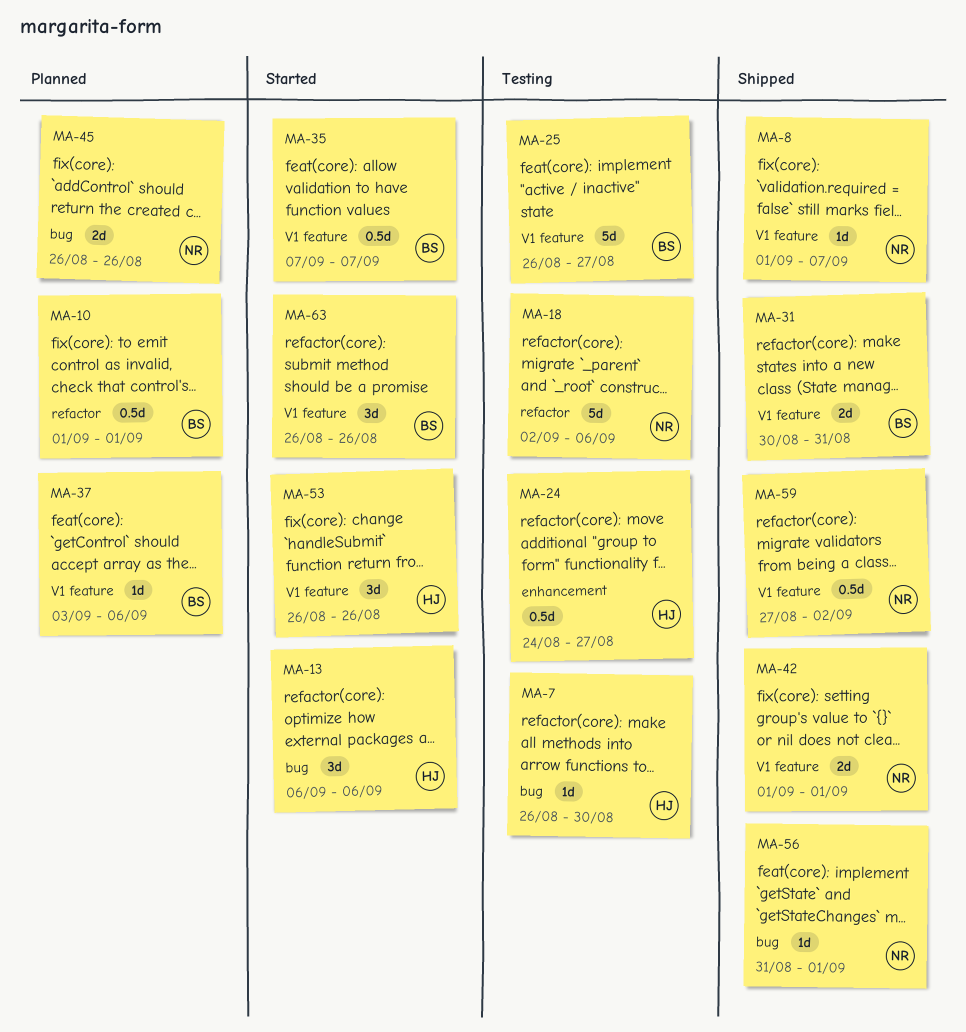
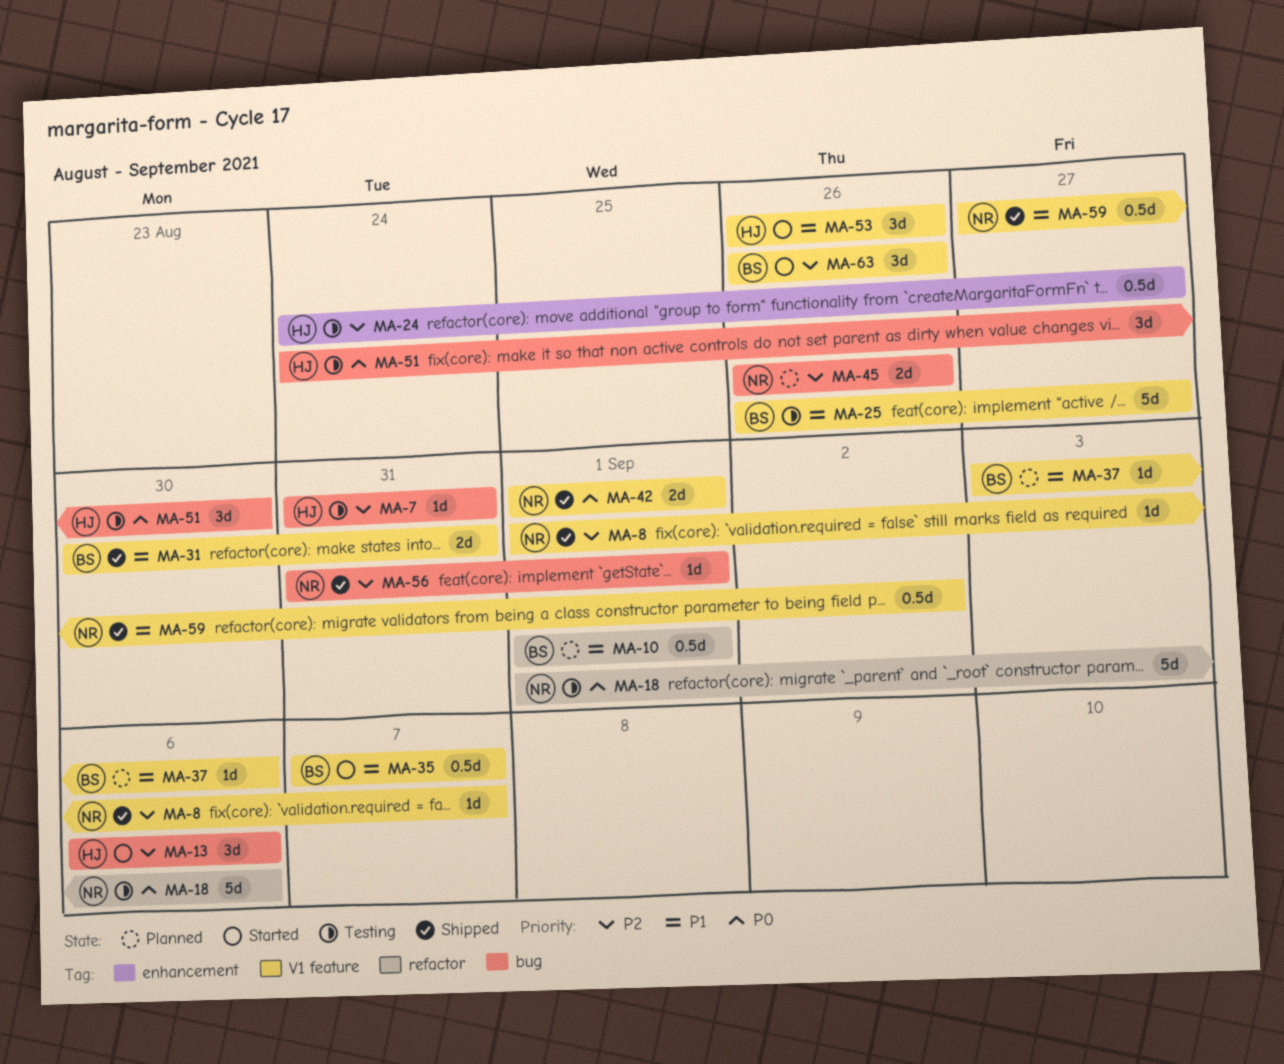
MA-7, start: Aug 26 -> Aug 31
MA-7, due: Aug 30 -> Aug 31
MA-18, start: Sep 2 -> Sep 1
MA-51: none -> present

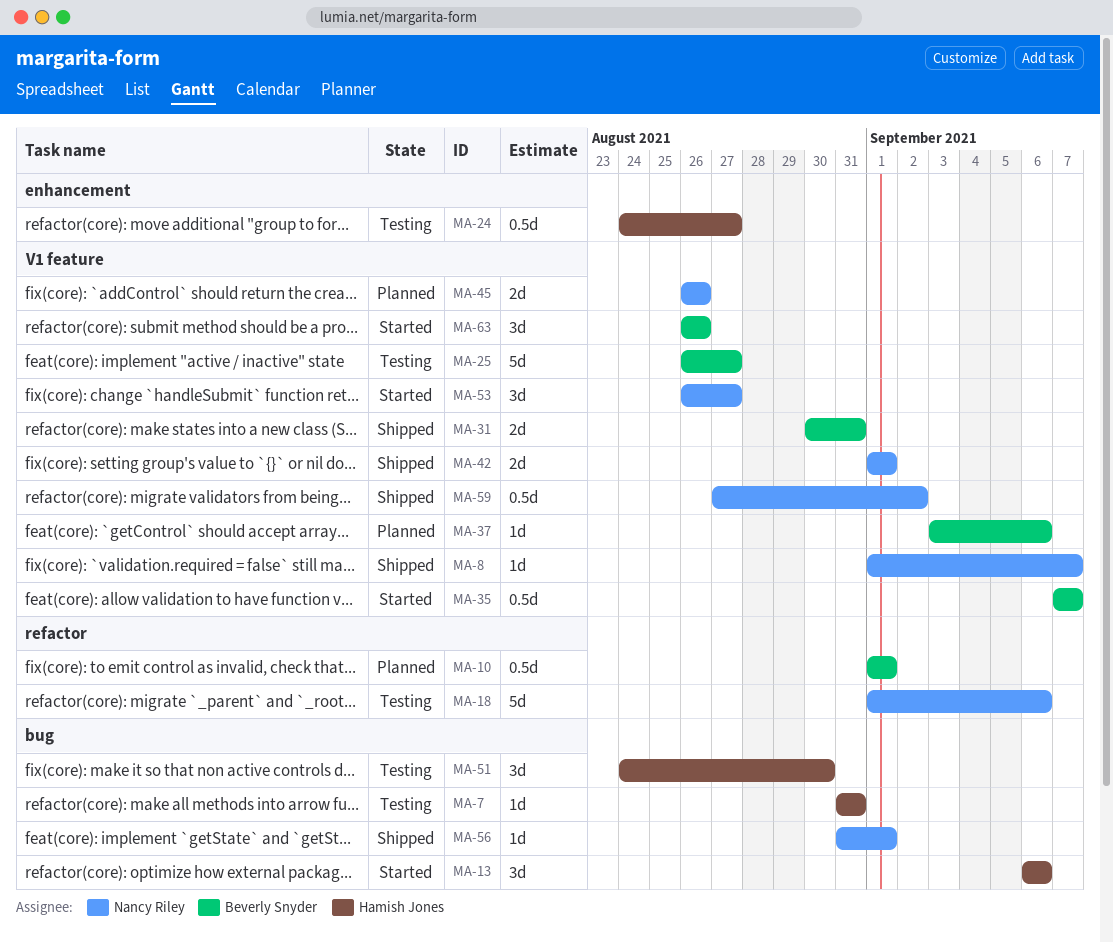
MA-45, label: bug -> V1 feature
MA-53, owner: Hamish Jones -> Nancy Riley
MA-53, due: Aug 26 -> Aug 27

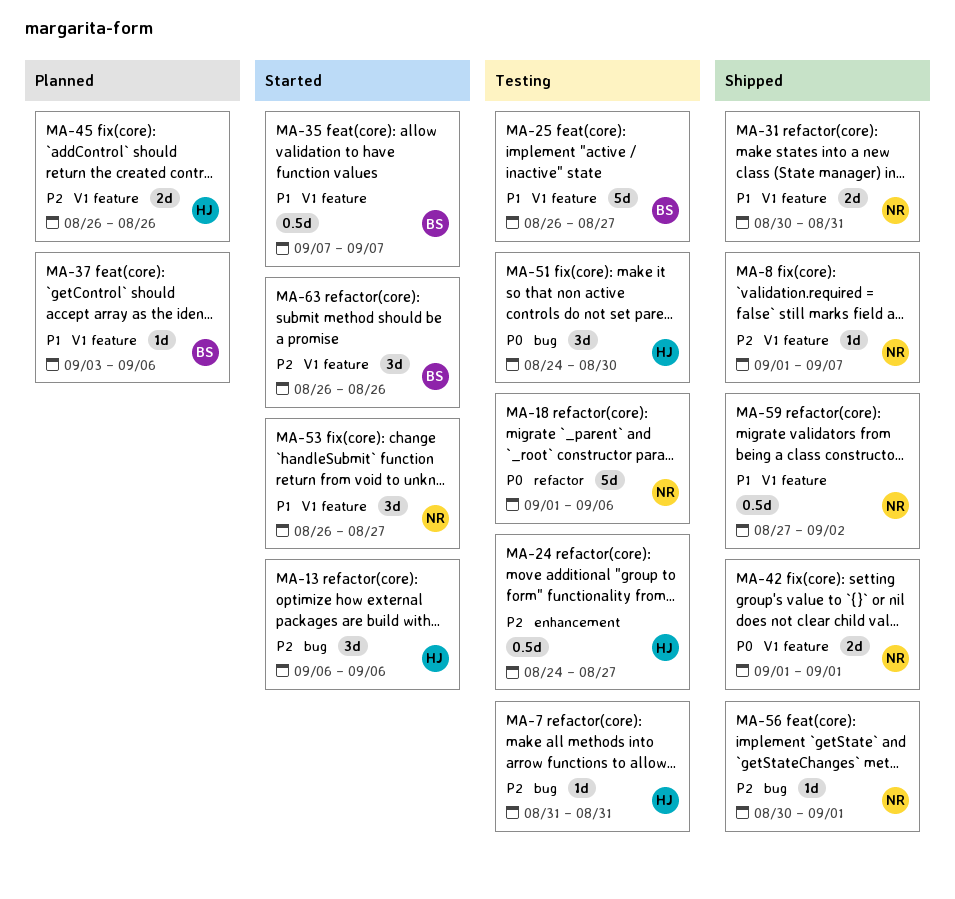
MA-10: present -> none
MA-31, owner: Beverly Snyder -> Nancy Riley
MA-45, owner: Nancy Riley -> Hamish Jones
MA-56, start: Aug 31 -> Aug 30

